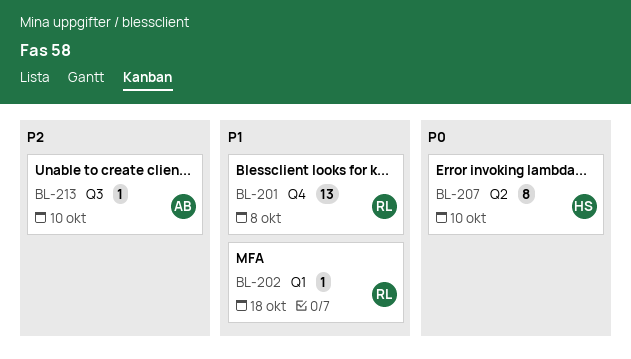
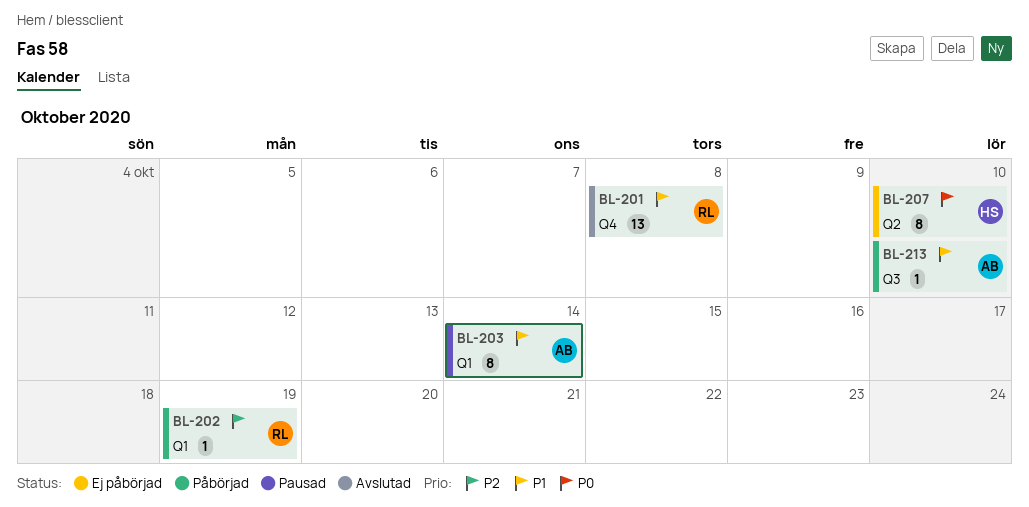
BL-202, priority: P1 -> P2
BL-202, due: Oct 18 -> Oct 19
BL-203: none -> present
BL-213, priority: P2 -> P1

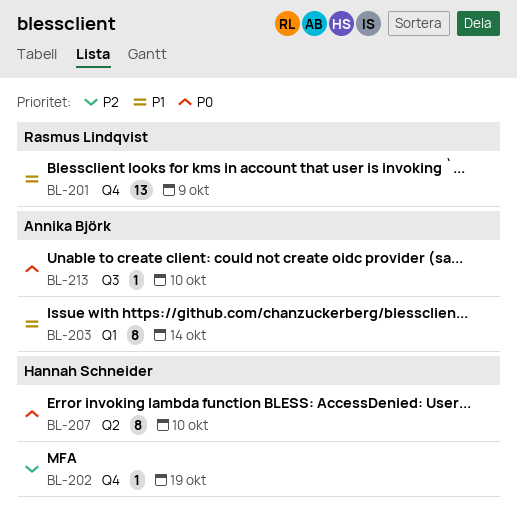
BL-201, due: Oct 8 -> Oct 9
BL-202, owner: Rasmus Lindqvist -> Hannah Schneider
BL-202, label: Q1 -> Q4
BL-213, priority: P1 -> P0

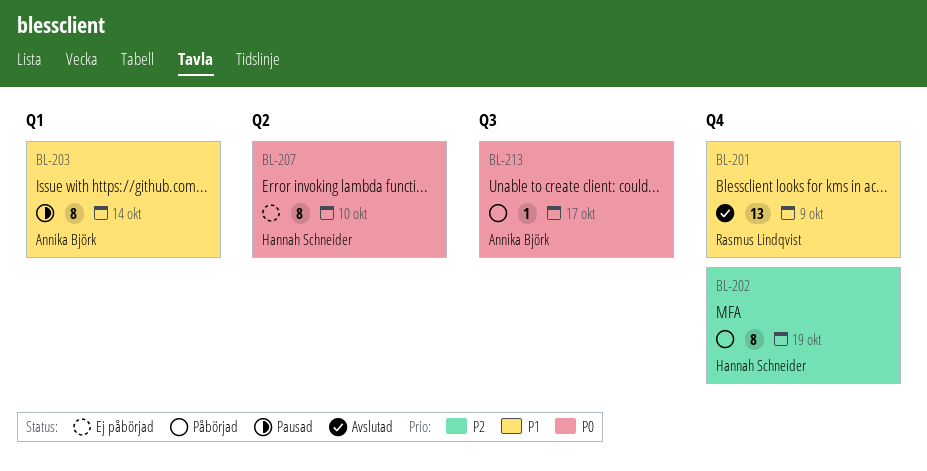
BL-202, estimate: 1 -> 8
BL-213, due: Oct 10 -> Oct 17

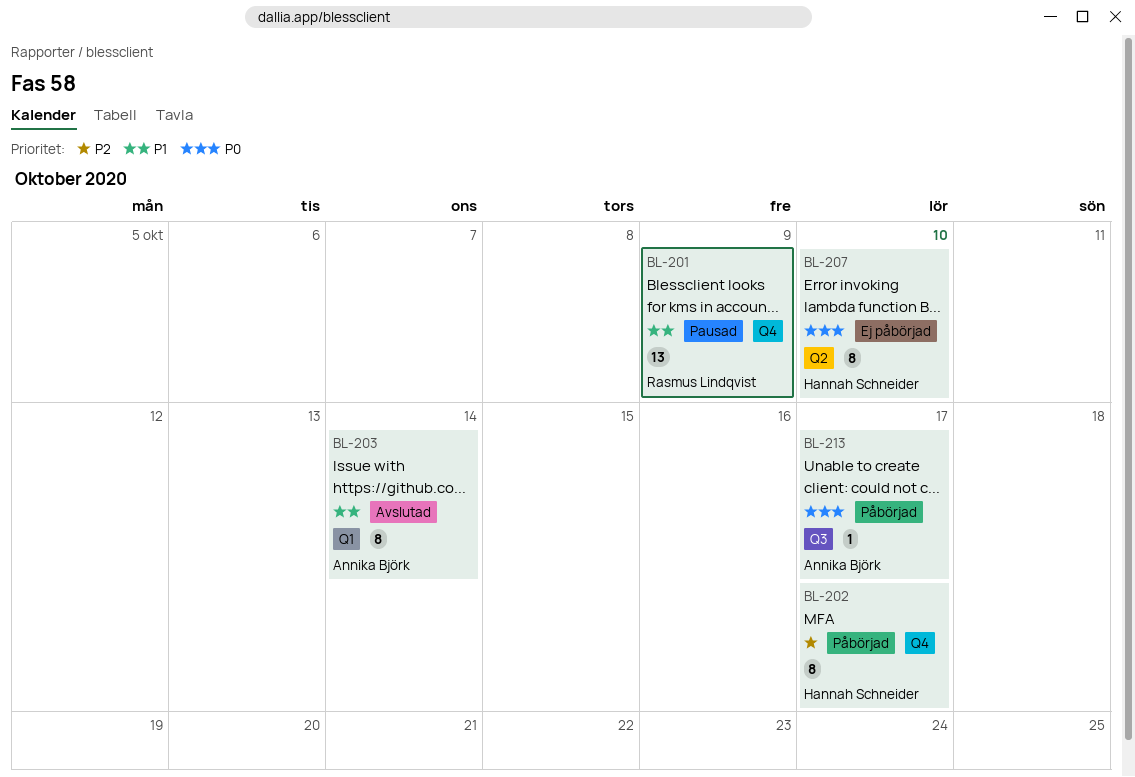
BL-201, status: Avslutad -> Pausad
BL-202, due: Oct 19 -> Oct 17
BL-203, status: Pausad -> Avslutad

